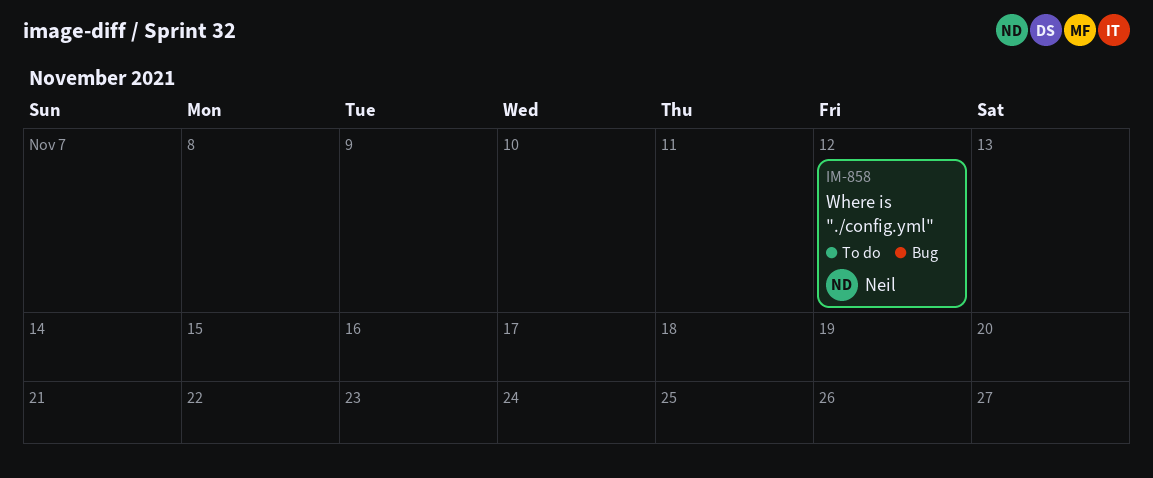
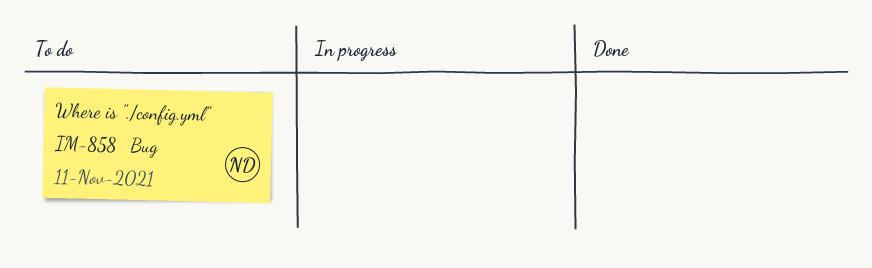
IM-858, due: Nov 12 -> Nov 11

